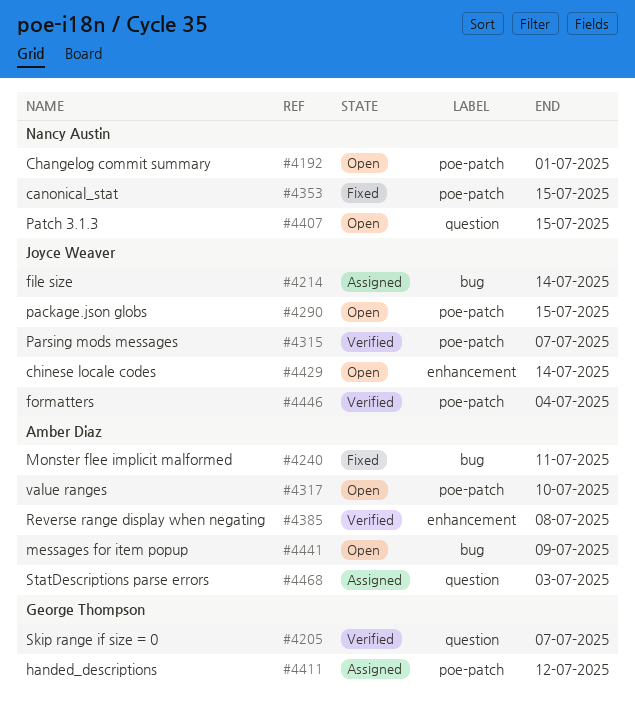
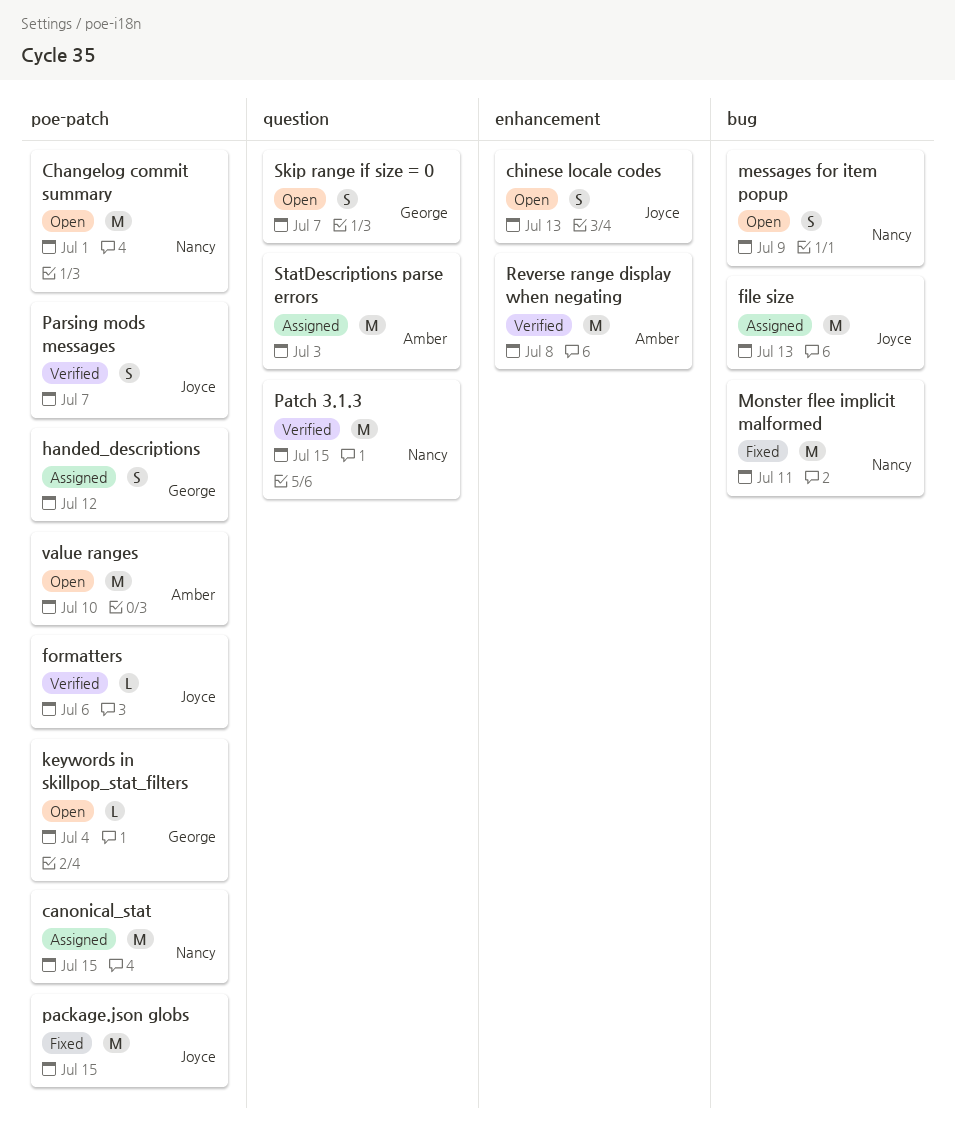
canonical_stat, status: Fixed -> Assigned
chinese locale codes, due: Jul 14 -> Jul 13
file size, due: Jul 14 -> Jul 13
formatters, due: Jul 4 -> Jul 6
keywords in skillpop_stat_filters: none -> present
messages for item popup, owner: Amber Diaz -> Nancy Austin
Monster flee implicit malformed, owner: Amber Diaz -> Nancy Austin
package.json globs, status: Open -> Fixed
Patch 3.1.3, status: Open -> Verified
Skip range if size = 0, status: Verified -> Open

